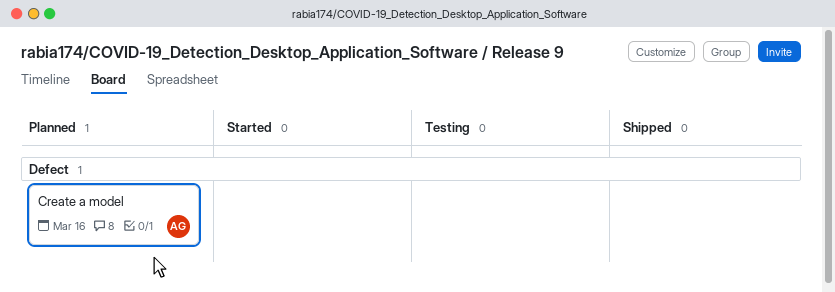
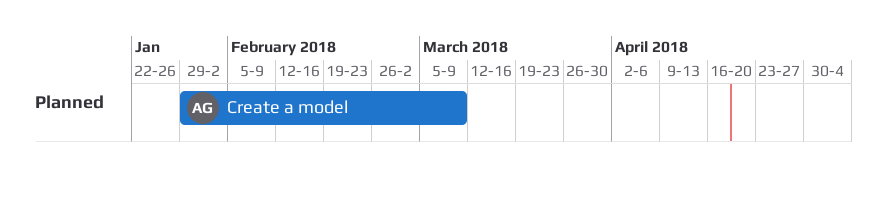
Create a model, due: Mar 16 -> Mar 9

